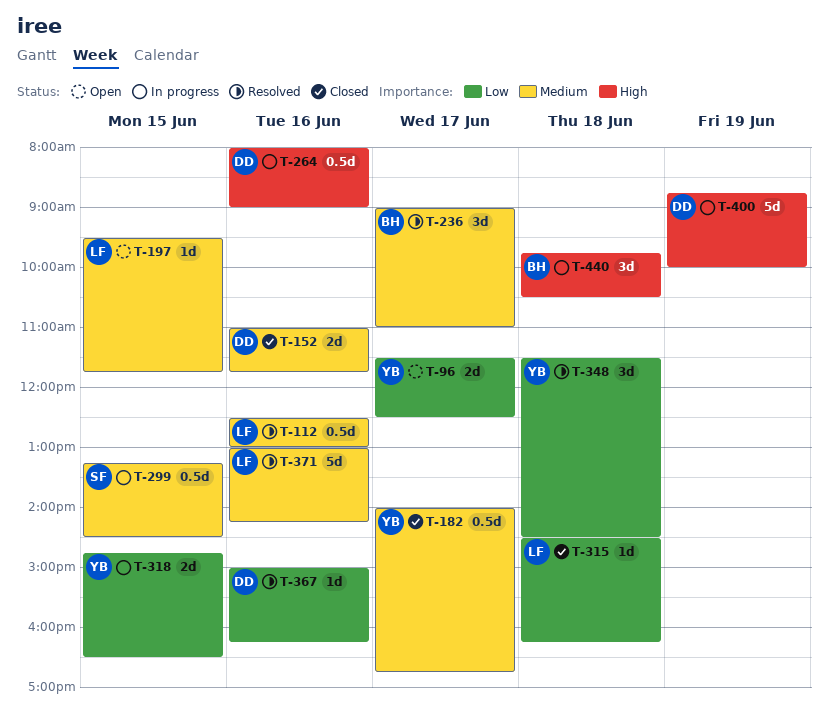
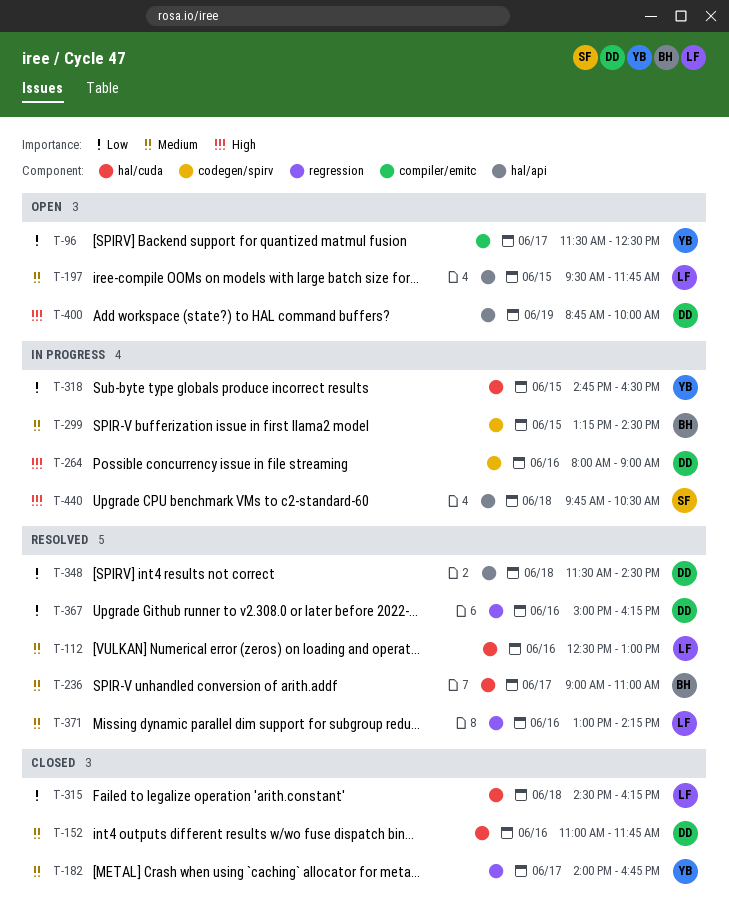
T-299, owner: SF -> BH
T-348, owner: YB -> DD
T-400, status: In progress -> Open
T-440, owner: BH -> SF

